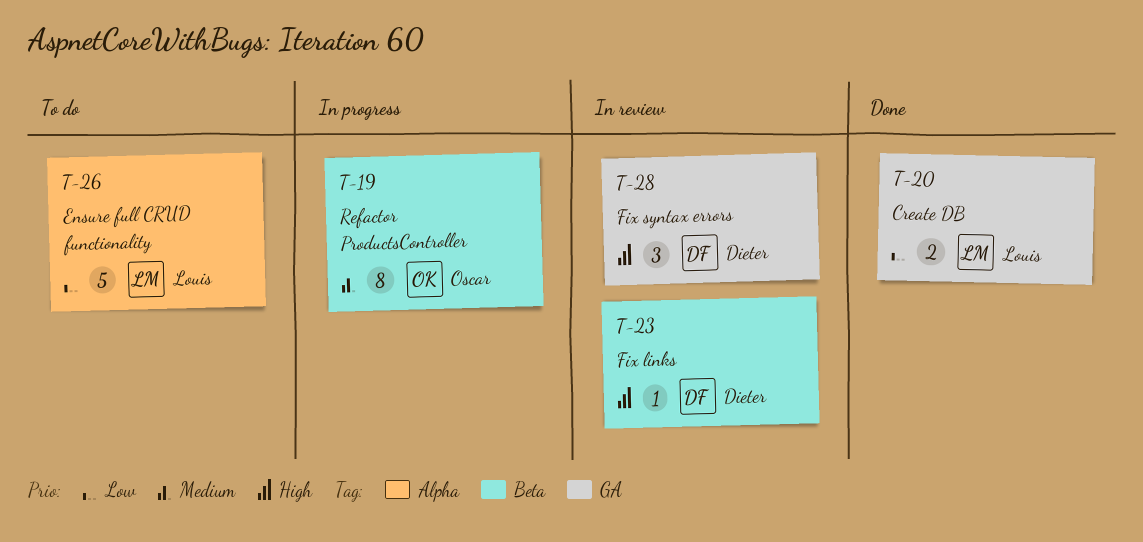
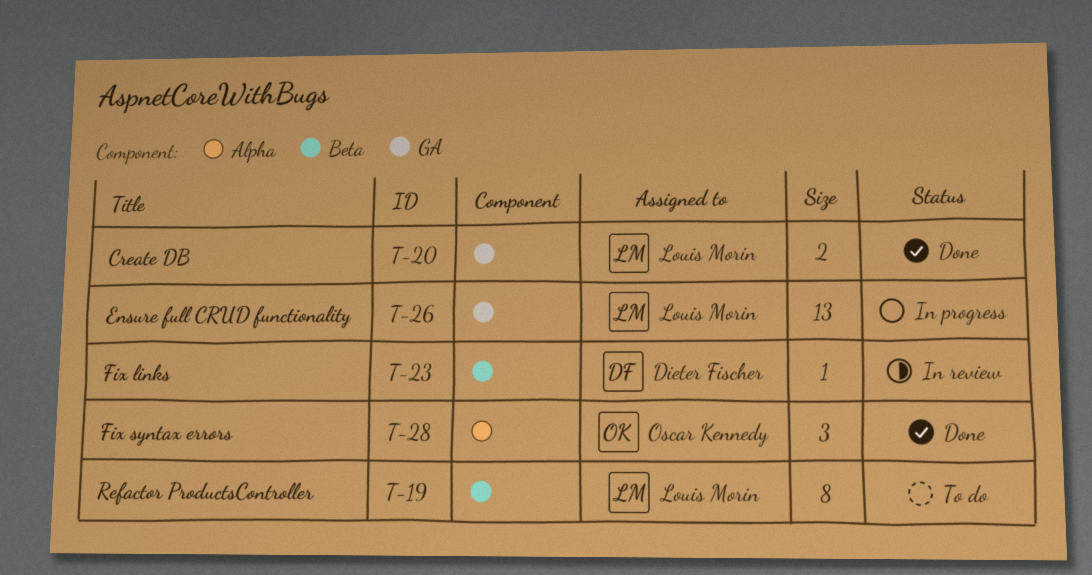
T-19, status: In progress -> To do
T-19, owner: Oscar Kennedy -> Louis Morin
T-26, status: To do -> In progress
T-26, label: Alpha -> GA
T-26, estimate: 5 -> 13
T-28, status: In review -> Done
T-28, owner: Dieter Fischer -> Oscar Kennedy
T-28, label: GA -> Alpha

